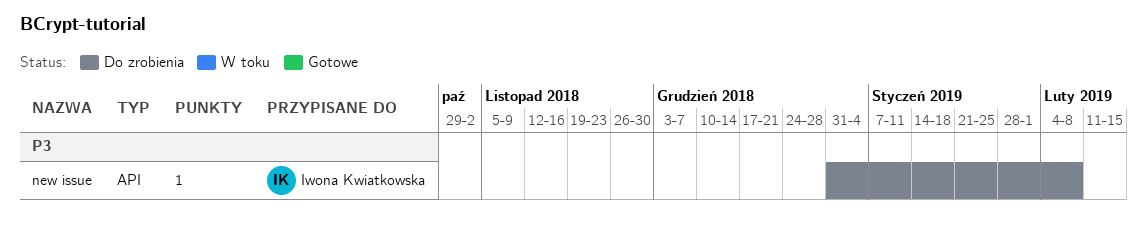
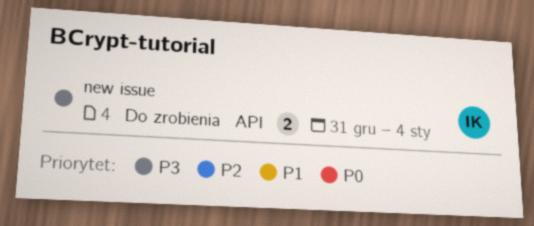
new issue, estimate: 1 -> 2
new issue, due: Feb 8 -> Jan 4

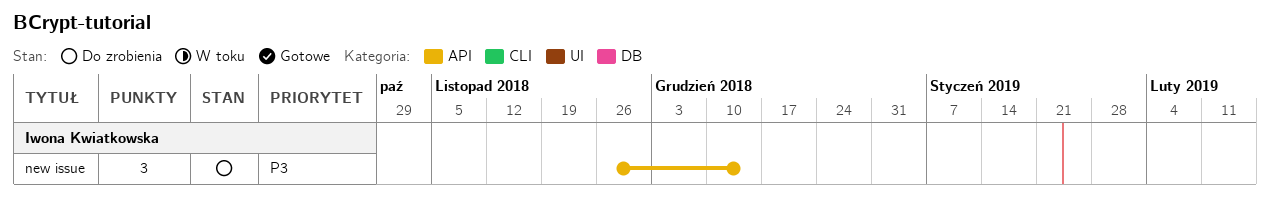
new issue, estimate: 2 -> 3
new issue, start: Dec 31 -> Nov 26
new issue, due: Jan 4 -> Dec 14

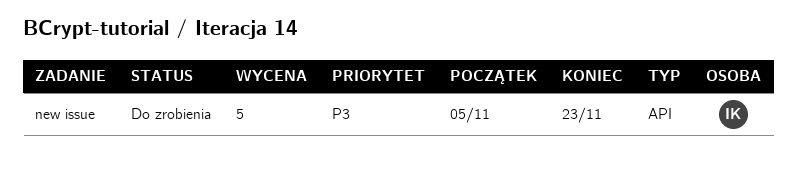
new issue, estimate: 3 -> 5
new issue, start: Nov 26 -> Nov 5
new issue, due: Dec 14 -> Nov 23

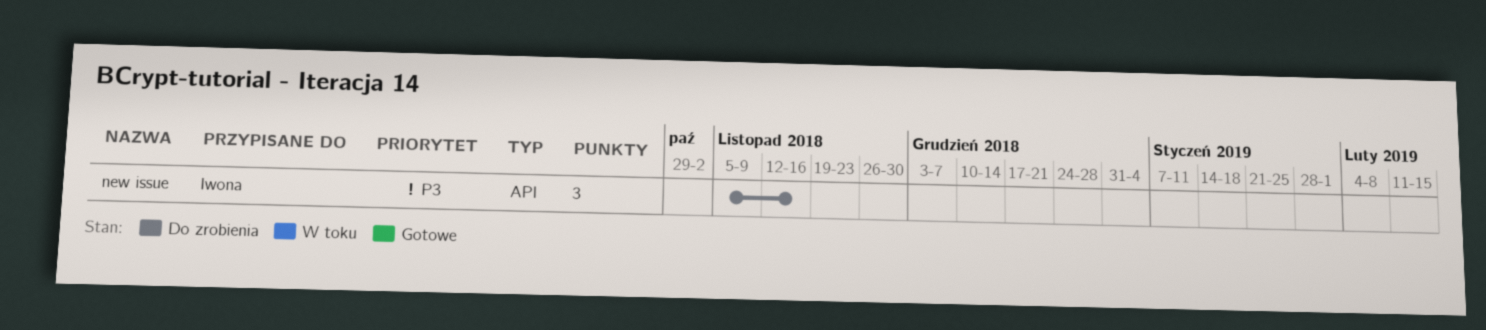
new issue, estimate: 5 -> 3
new issue, due: Nov 23 -> Nov 16

